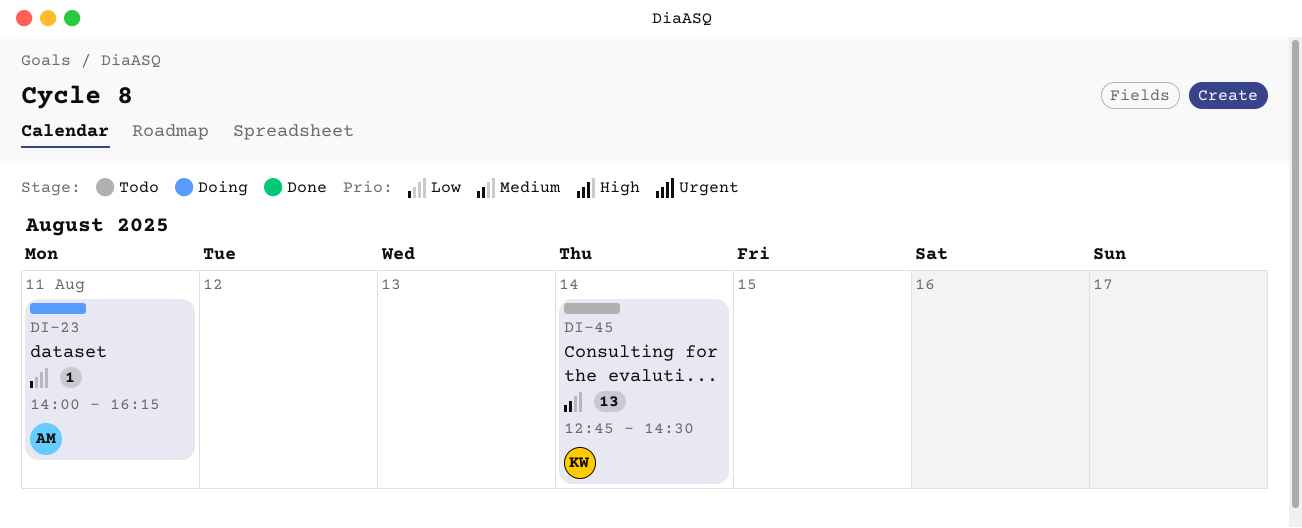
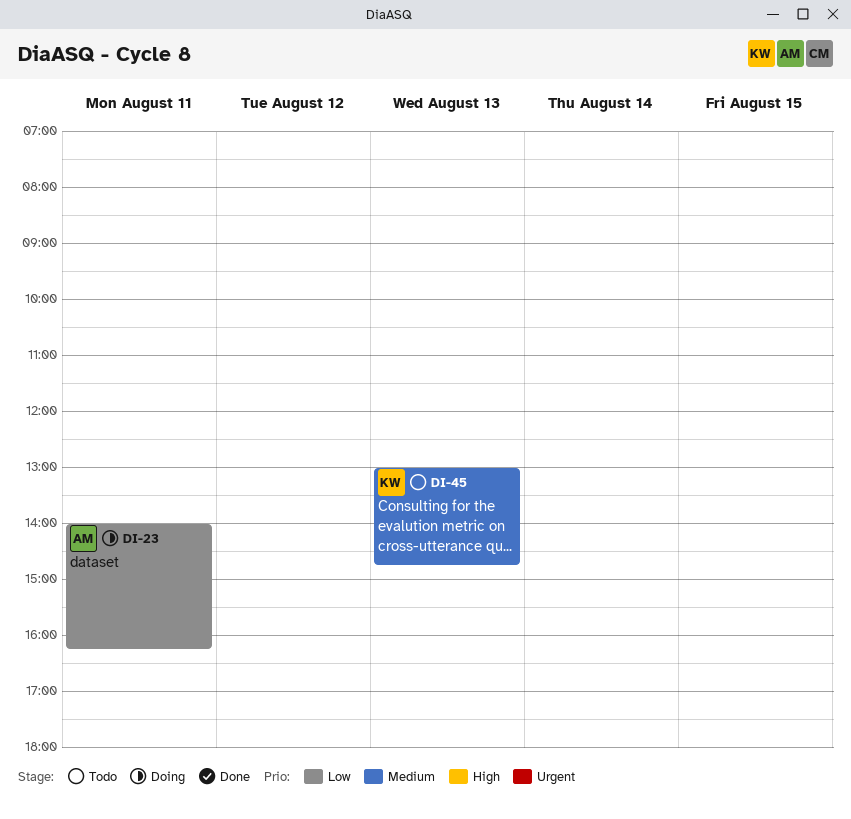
DI-45, day: Aug 14 -> Aug 13
DI-45, begins: 12:45 -> 13:00
DI-45, ends: 14:30 -> 14:45

